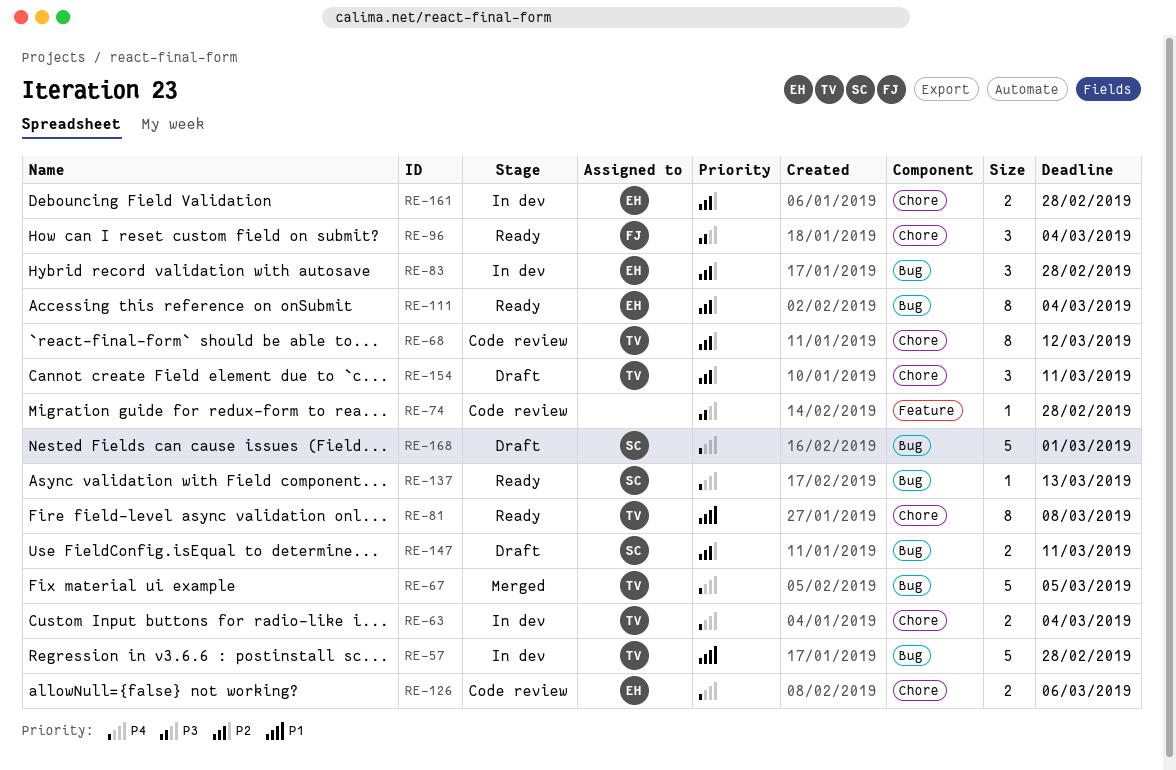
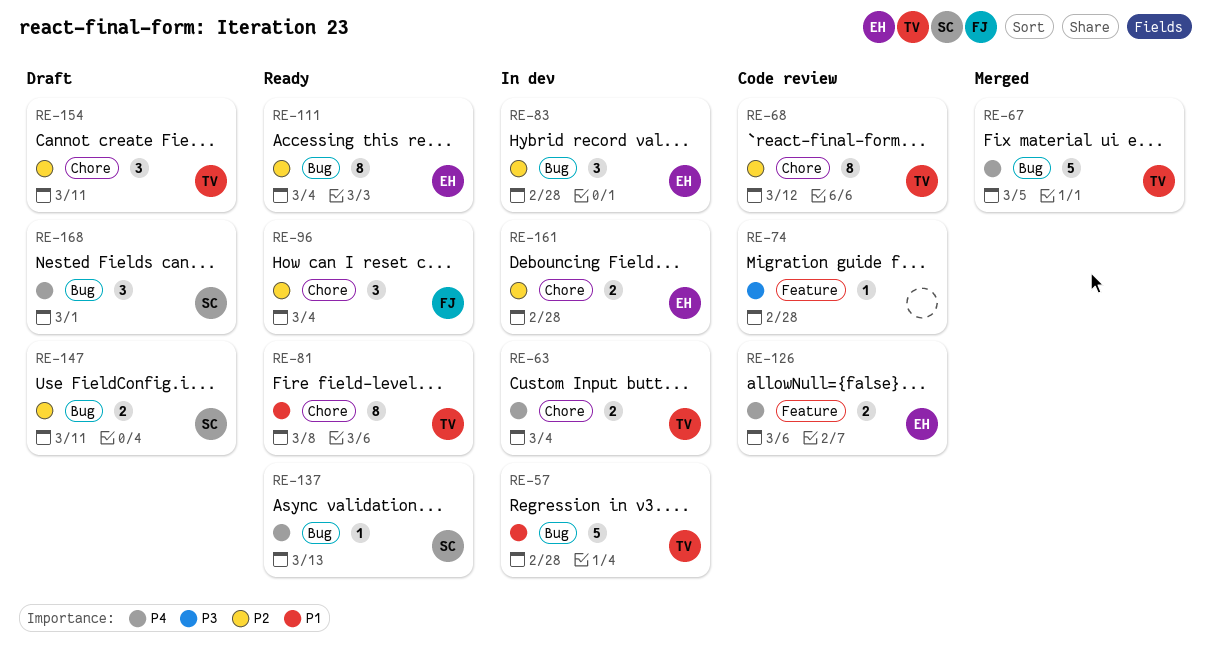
RE-96, priority: P3 -> P2
RE-126, label: Chore -> Feature
RE-168, estimate: 5 -> 3

